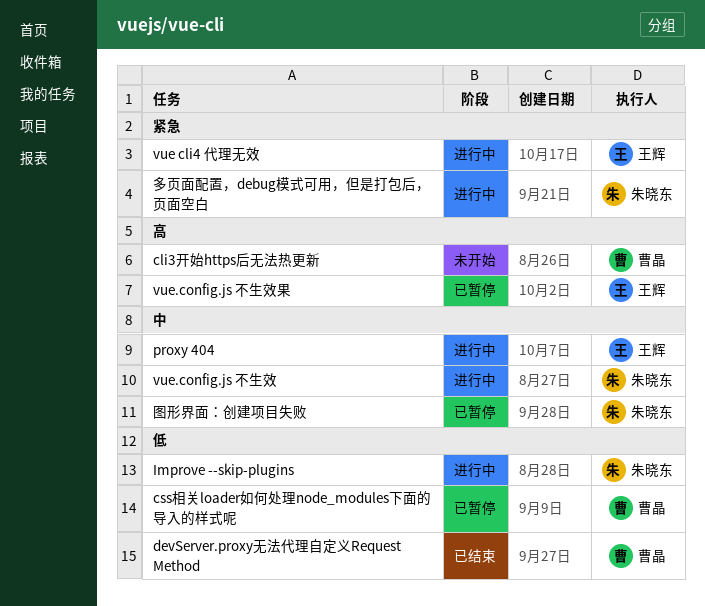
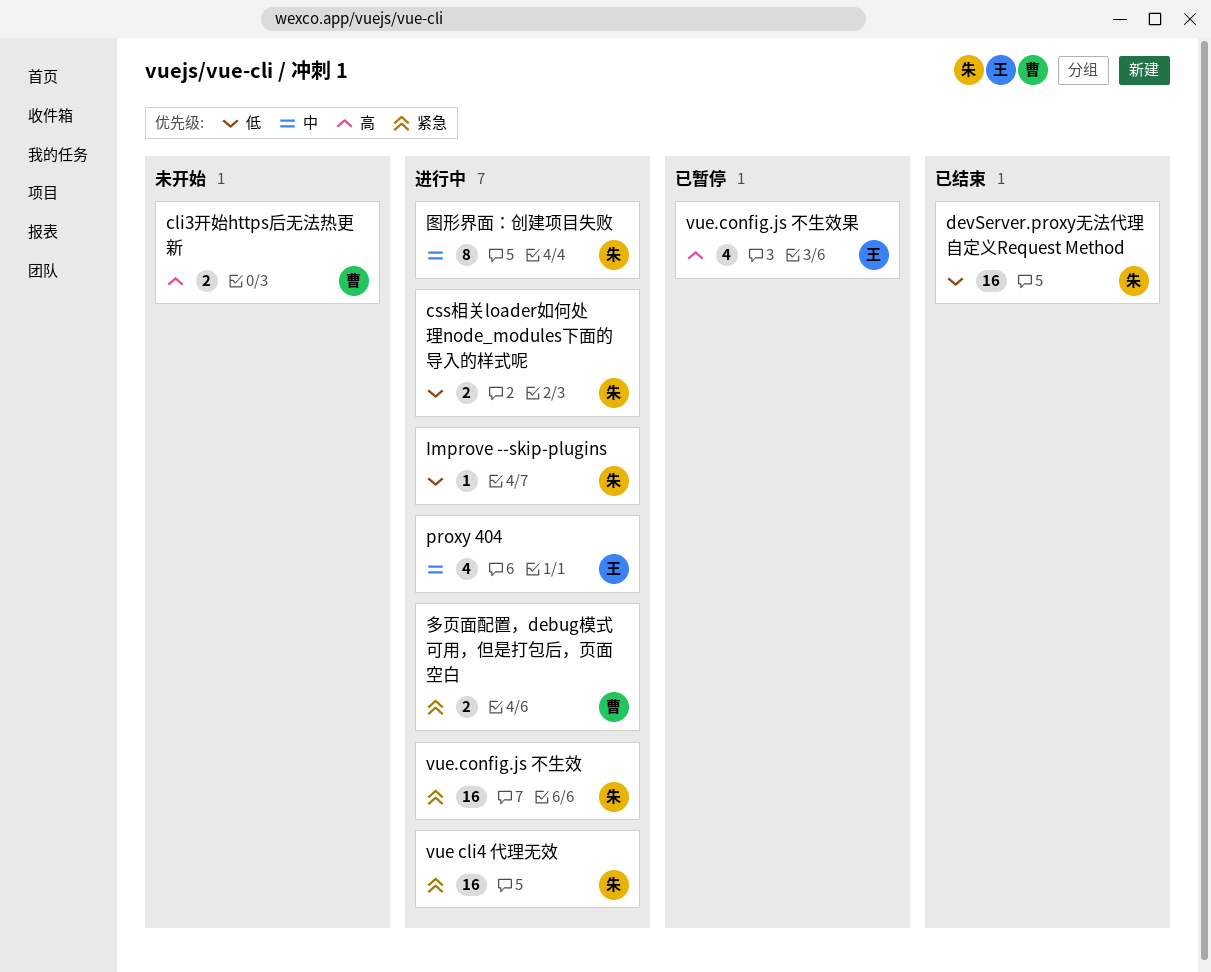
css相关loader如何处理node_modules下面的导入的样式呢, status: 已暂停 -> 进行中
css相关loader如何处理node_modules下面的导入的样式呢, owner: 曹晶 -> 朱晓东
devServer.proxy无法代理自定义Request Method, owner: 曹晶 -> 朱晓东
vue cli4 代理无效, owner: 王辉 -> 朱晓东
vue.config.js 不生效, priority: 中 -> 紧急
图形界面：创建项目失败, status: 已暂停 -> 进行中
多页面配置，debug模式可用，但是打包后，页面空白, owner: 朱晓东 -> 曹晶

